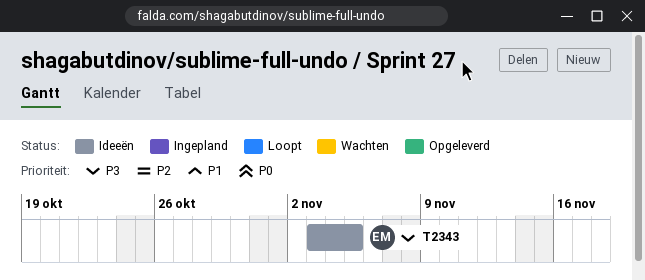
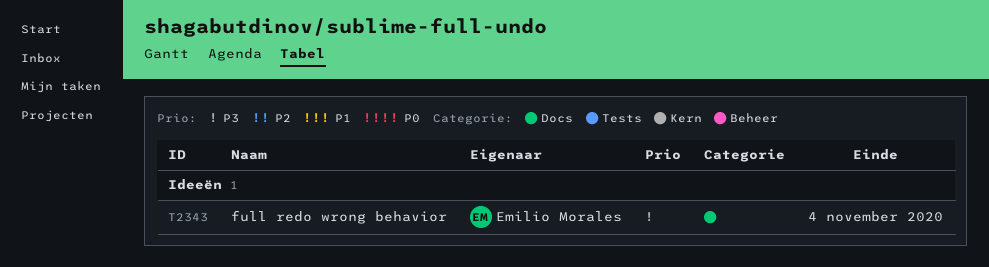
T2343, due: Nov 5 -> Nov 4

